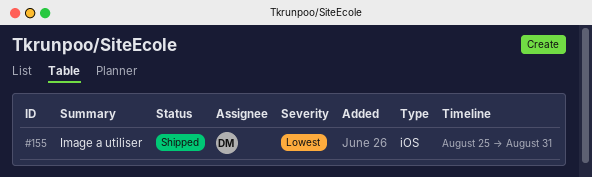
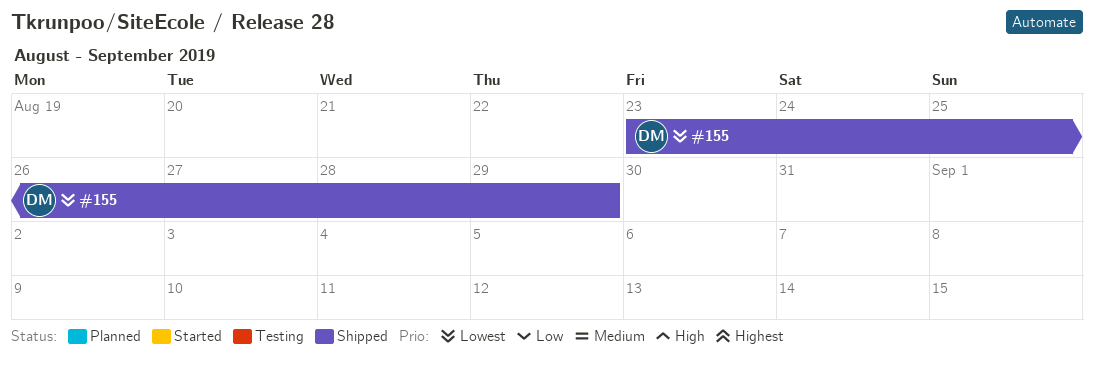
#155, start: Aug 25 -> Aug 23
#155, due: Aug 31 -> Aug 29

